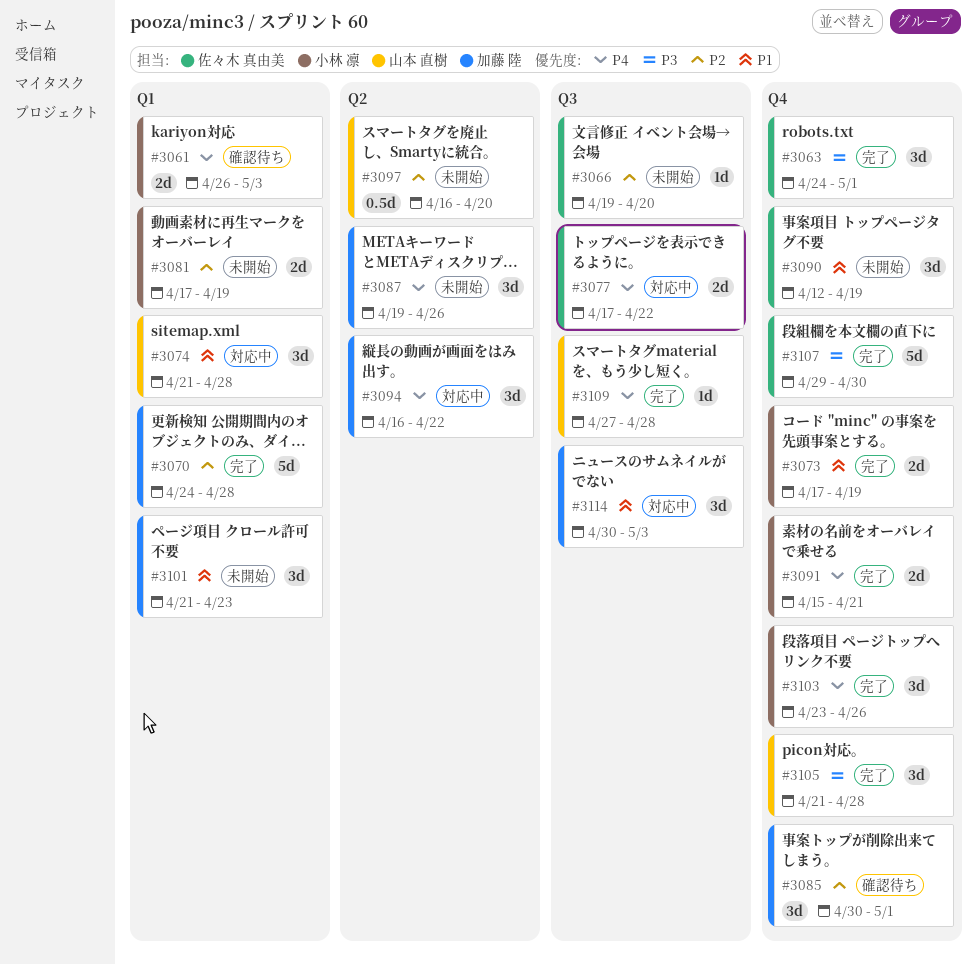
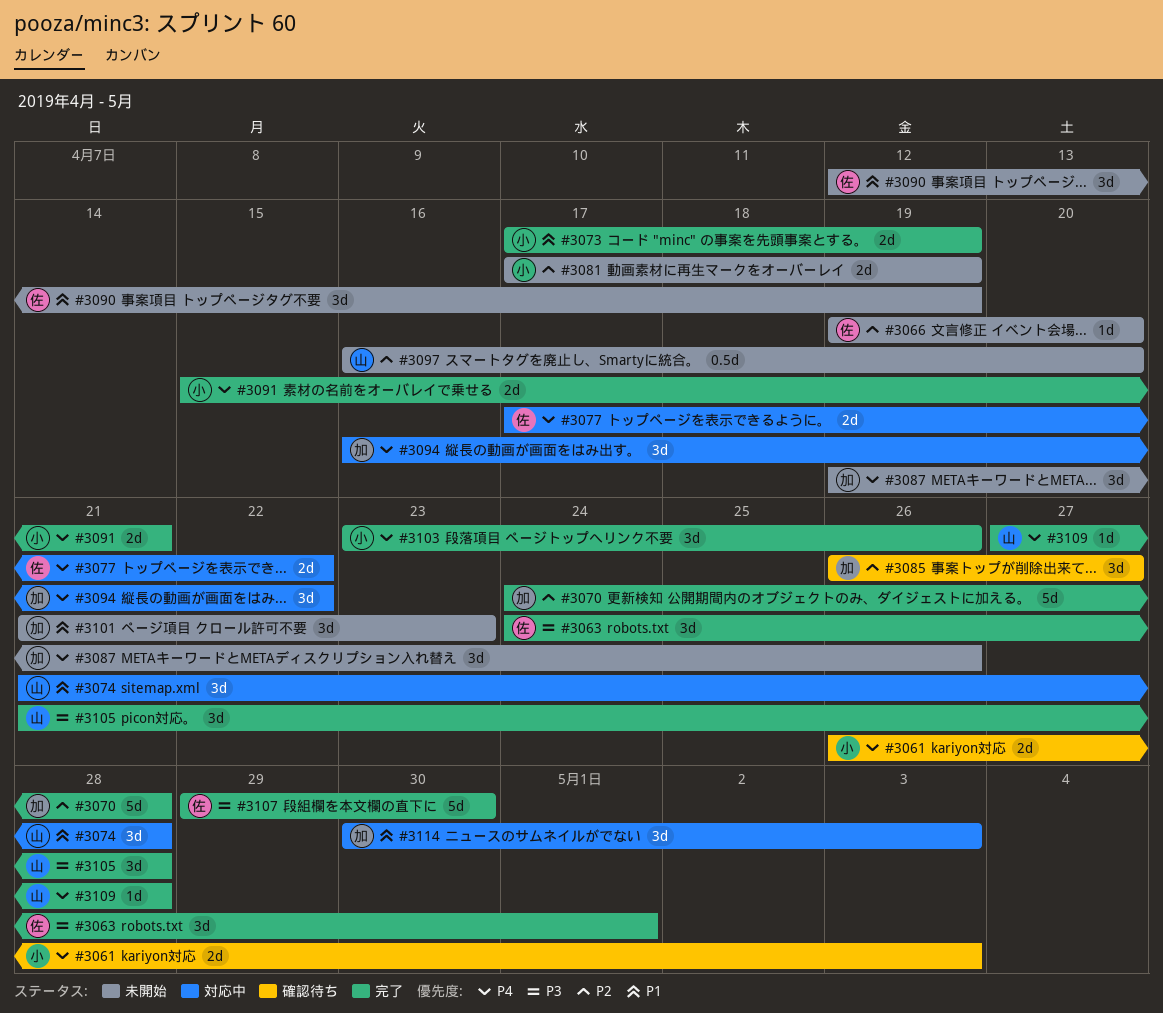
#3085, start: Apr 30 -> Apr 26
#3085, due: May 1 -> Apr 27

